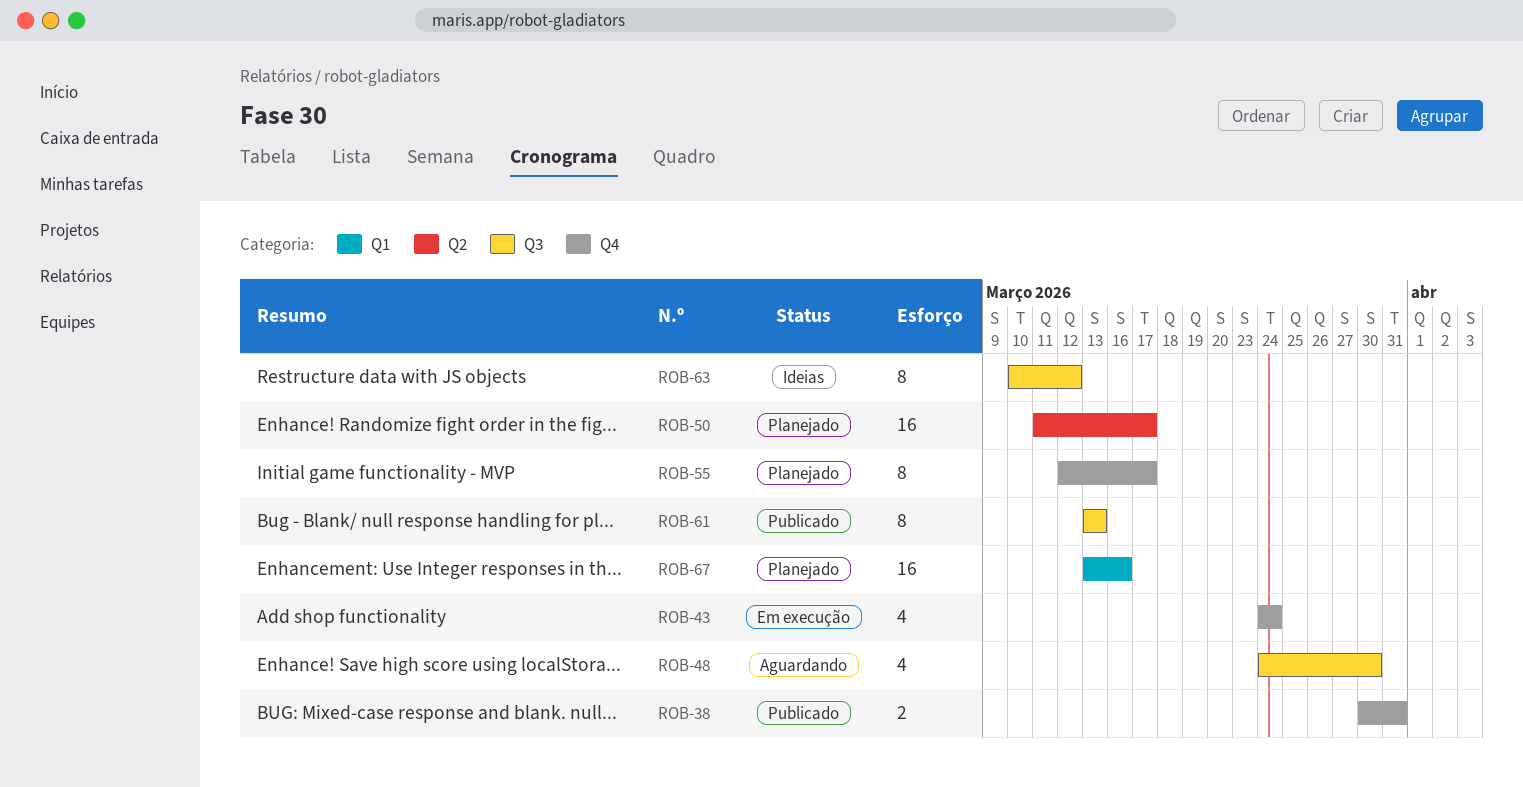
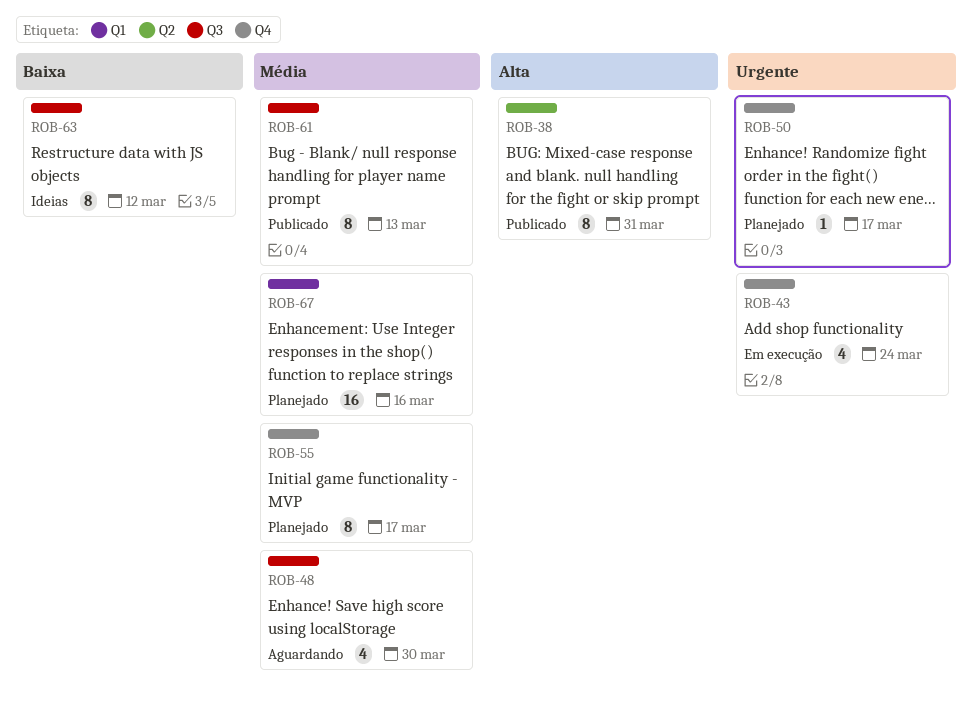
ROB-38, label: Q4 -> Q2
ROB-38, estimate: 2 -> 8
ROB-50, label: Q2 -> Q4
ROB-50, estimate: 16 -> 1

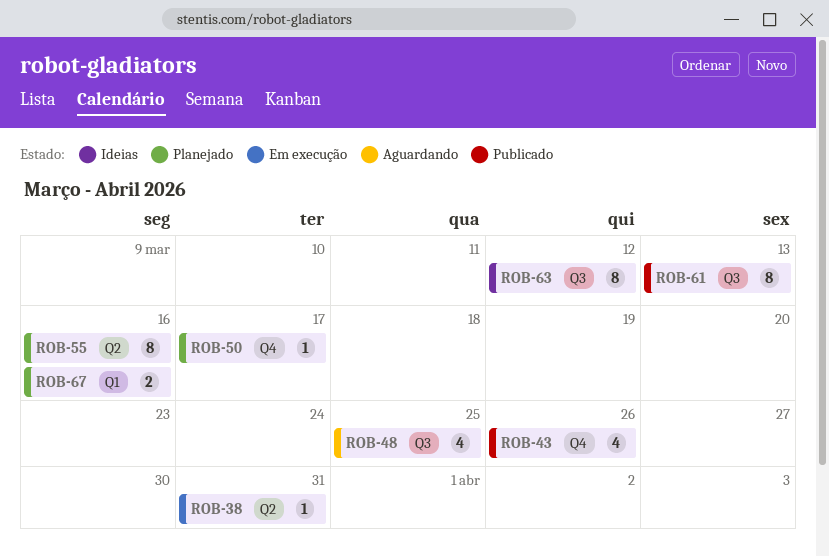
ROB-38, status: Publicado -> Em execução
ROB-38, estimate: 8 -> 1
ROB-43, status: Em execução -> Publicado
ROB-43, due: Mar 24 -> Mar 26
ROB-48, due: Mar 30 -> Mar 25
ROB-55, label: Q4 -> Q2
ROB-55, due: Mar 17 -> Mar 16
ROB-67, estimate: 16 -> 2

